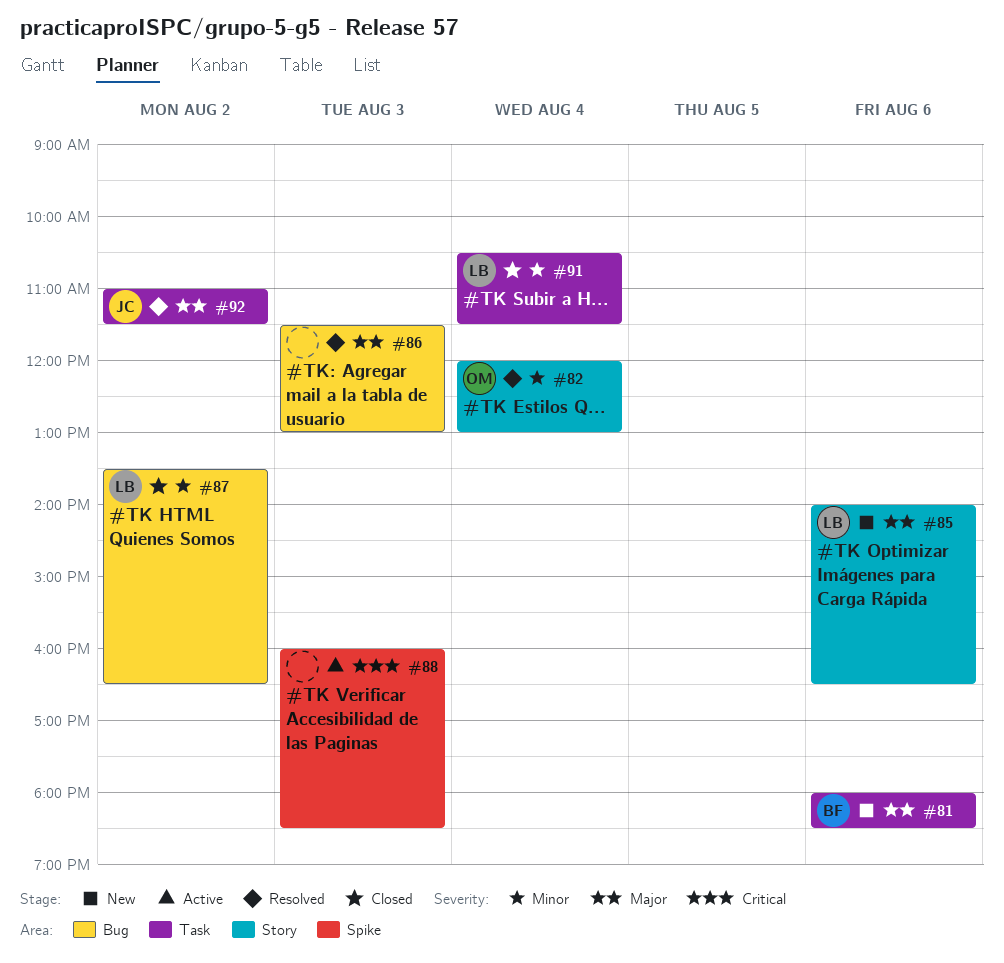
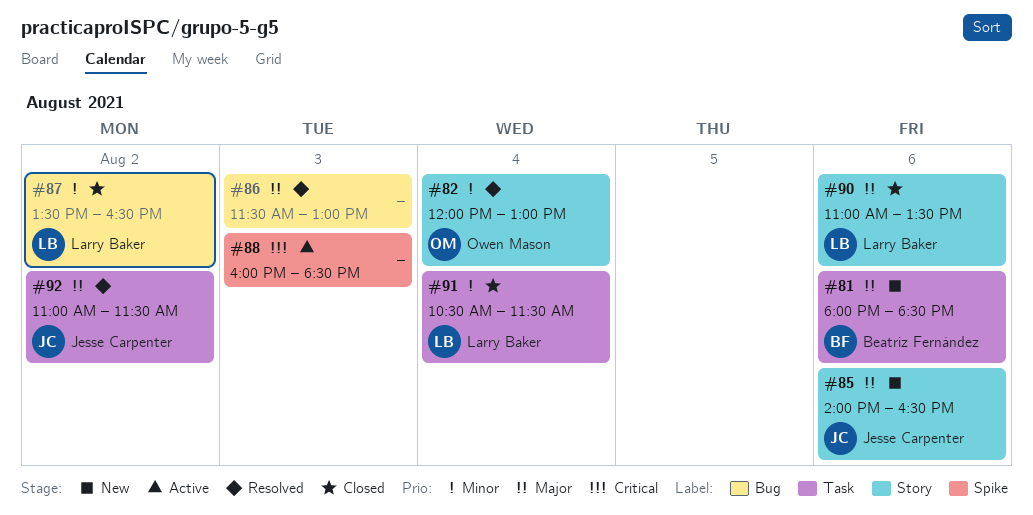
#85, owner: Larry Baker -> Jesse Carpenter
#90: none -> present

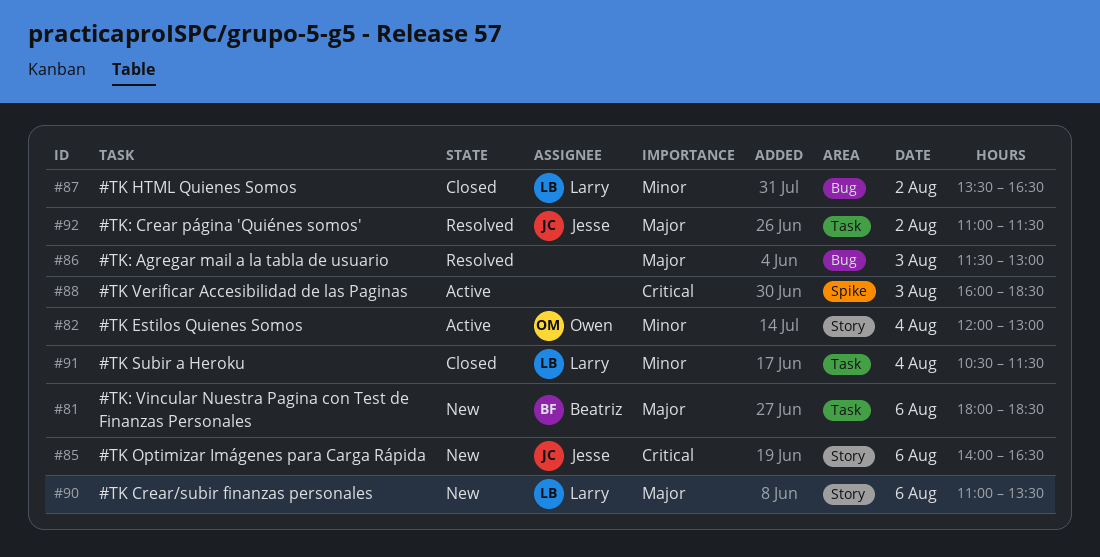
#82, status: Resolved -> Active
#85, priority: Major -> Critical
#90, status: Closed -> New

